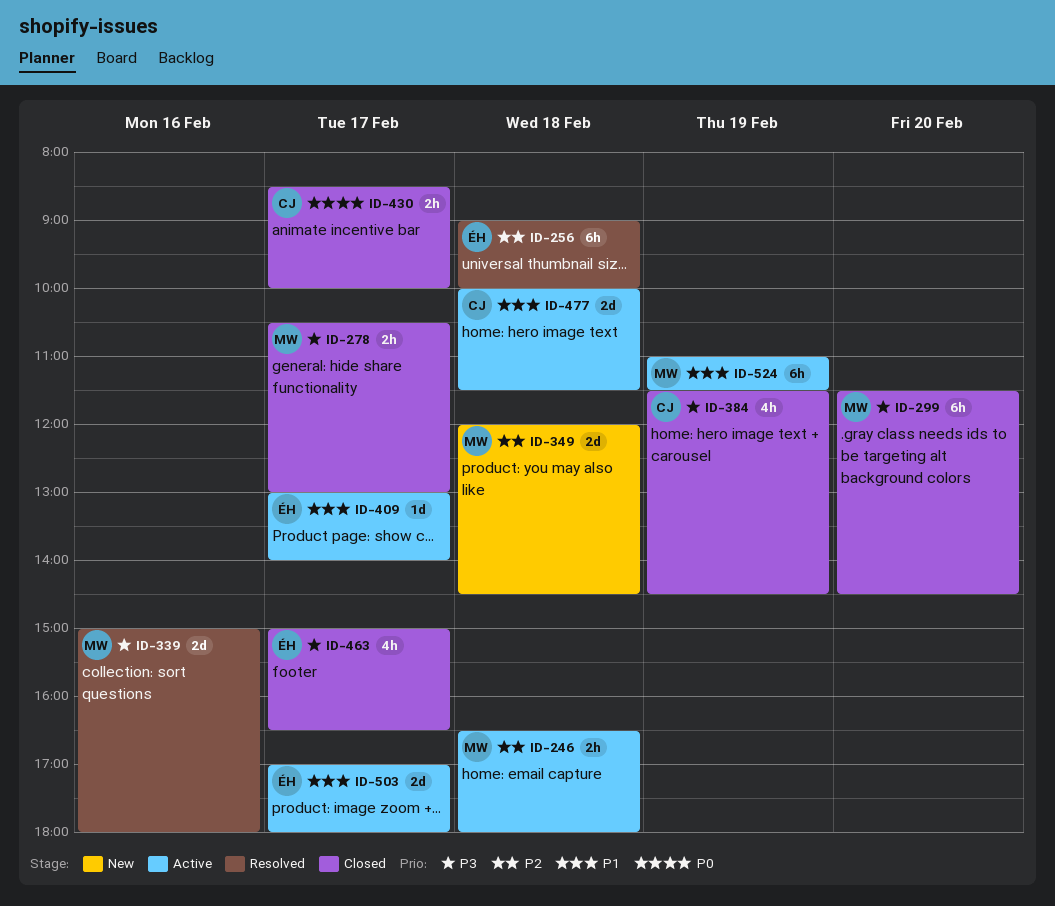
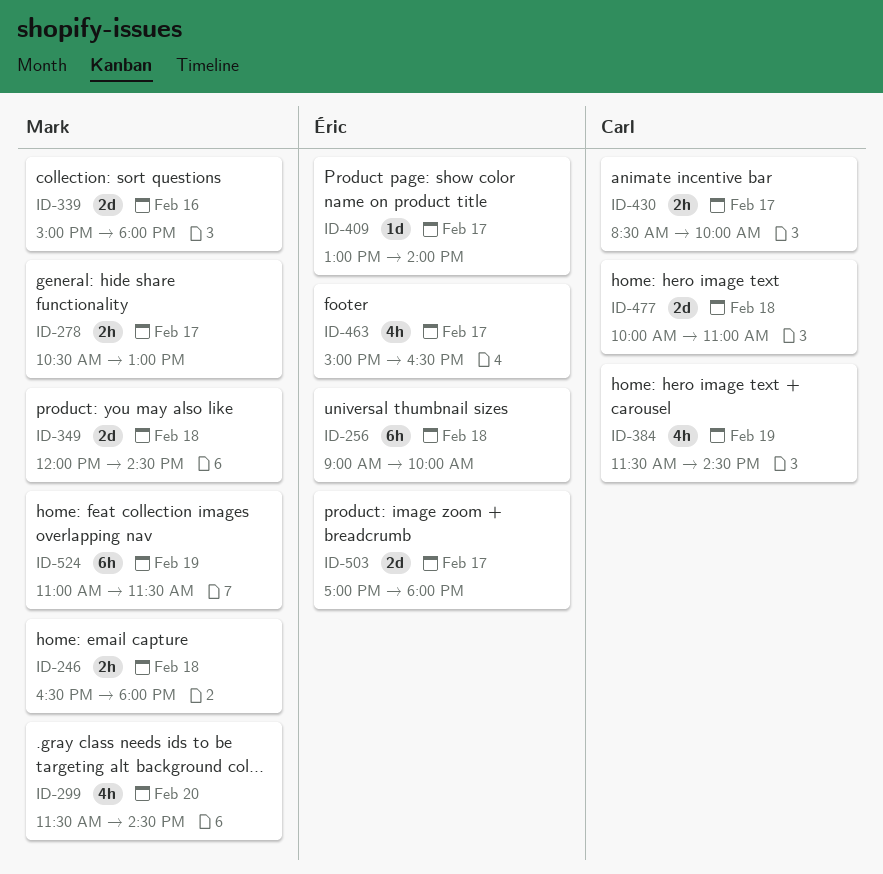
ID-299, estimate: 6h -> 4h
ID-477, ends: 11:30 -> 11:00

